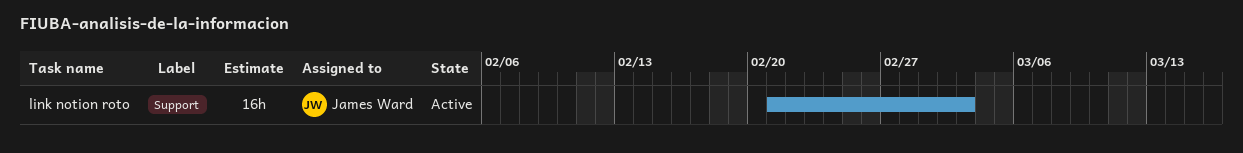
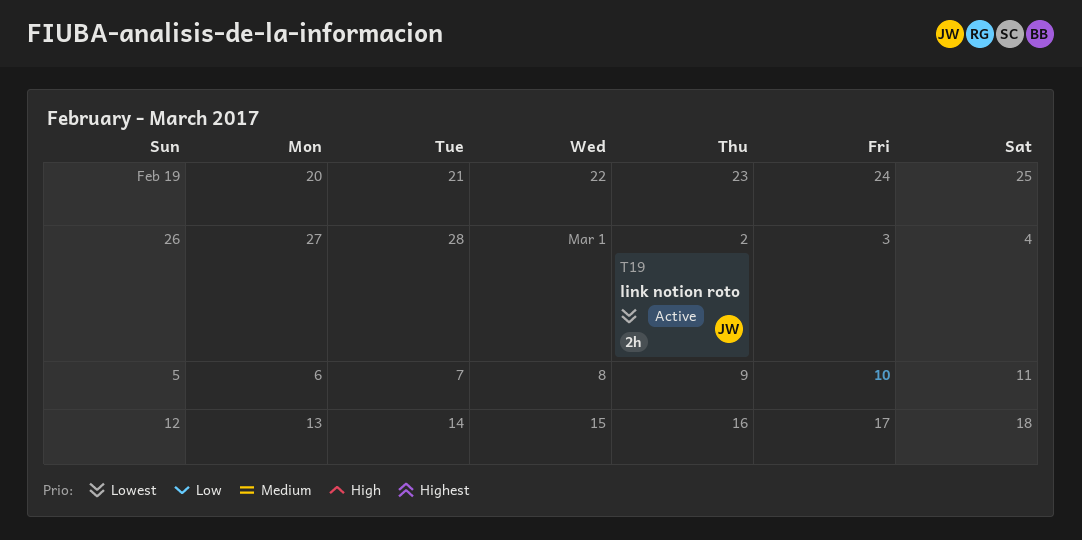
link notion roto, estimate: 16h -> 2h
link notion roto, due: Mar 3 -> Mar 2

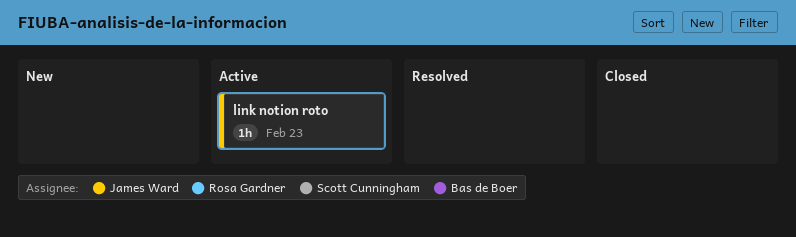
link notion roto, estimate: 2h -> 1h
link notion roto, due: Mar 2 -> Feb 23

